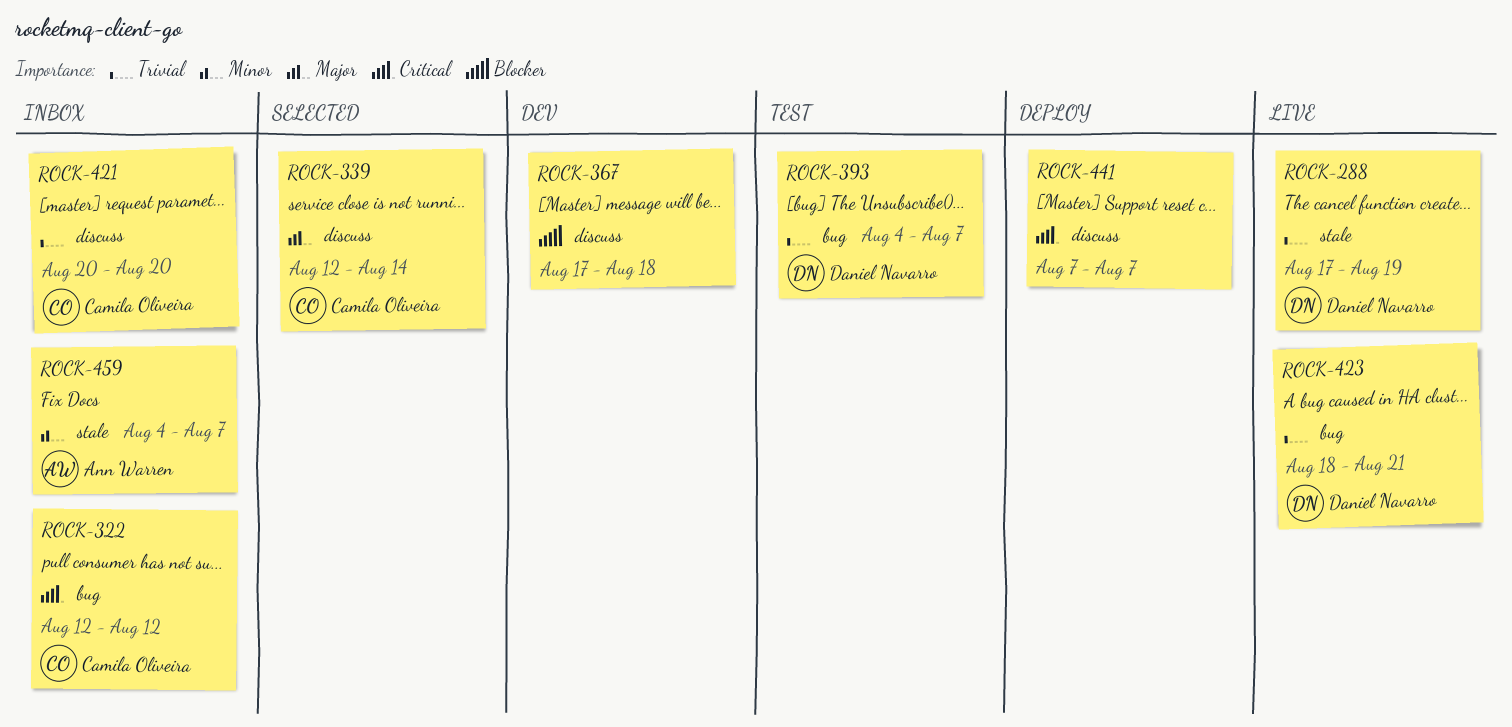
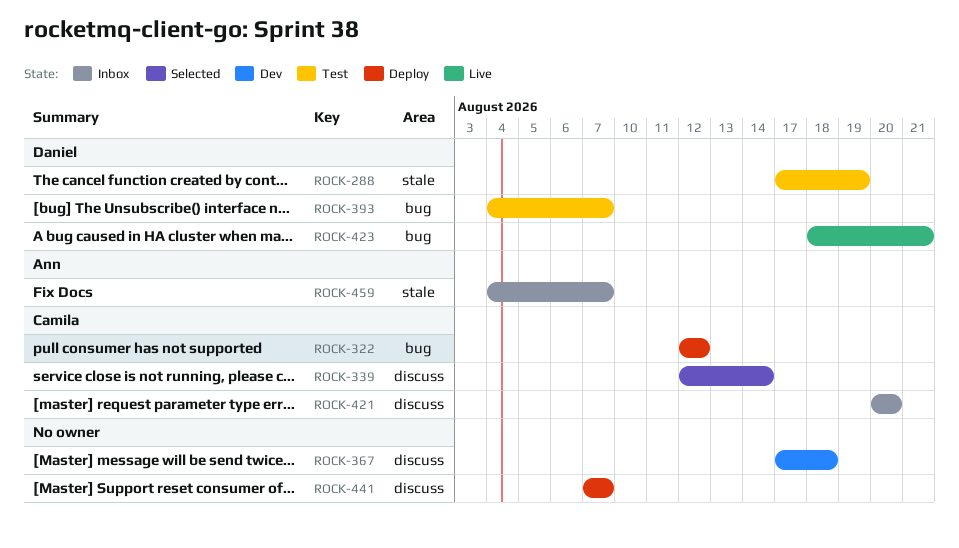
ROCK-288, status: Live -> Test
ROCK-322, status: Inbox -> Deploy

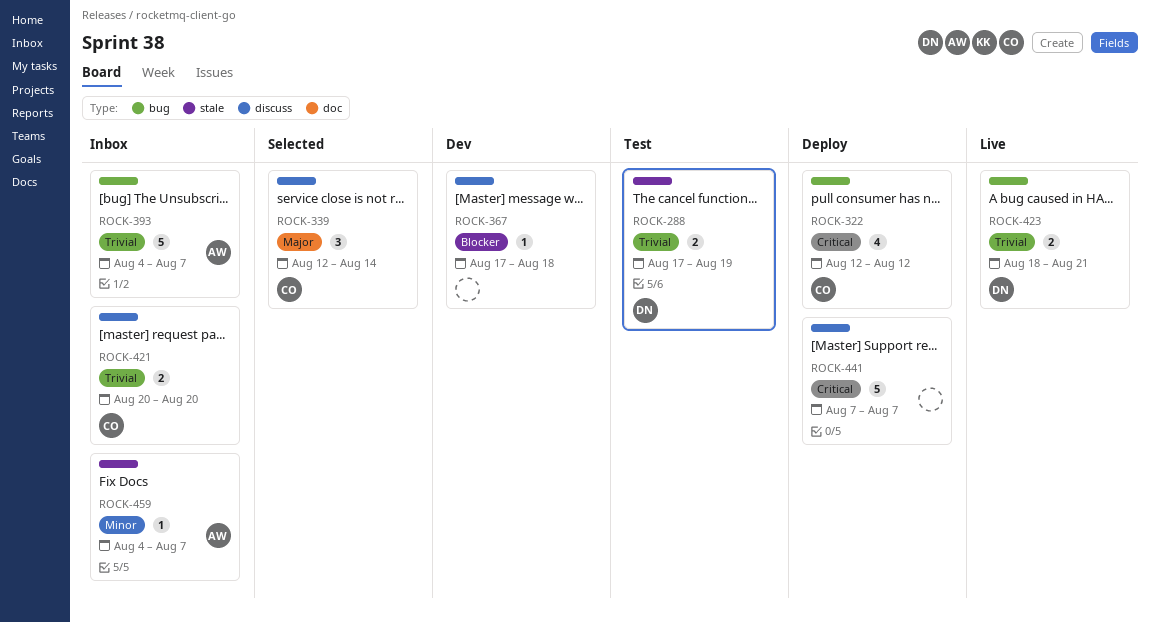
ROCK-393, status: Test -> Inbox
ROCK-393, owner: Daniel -> Ann

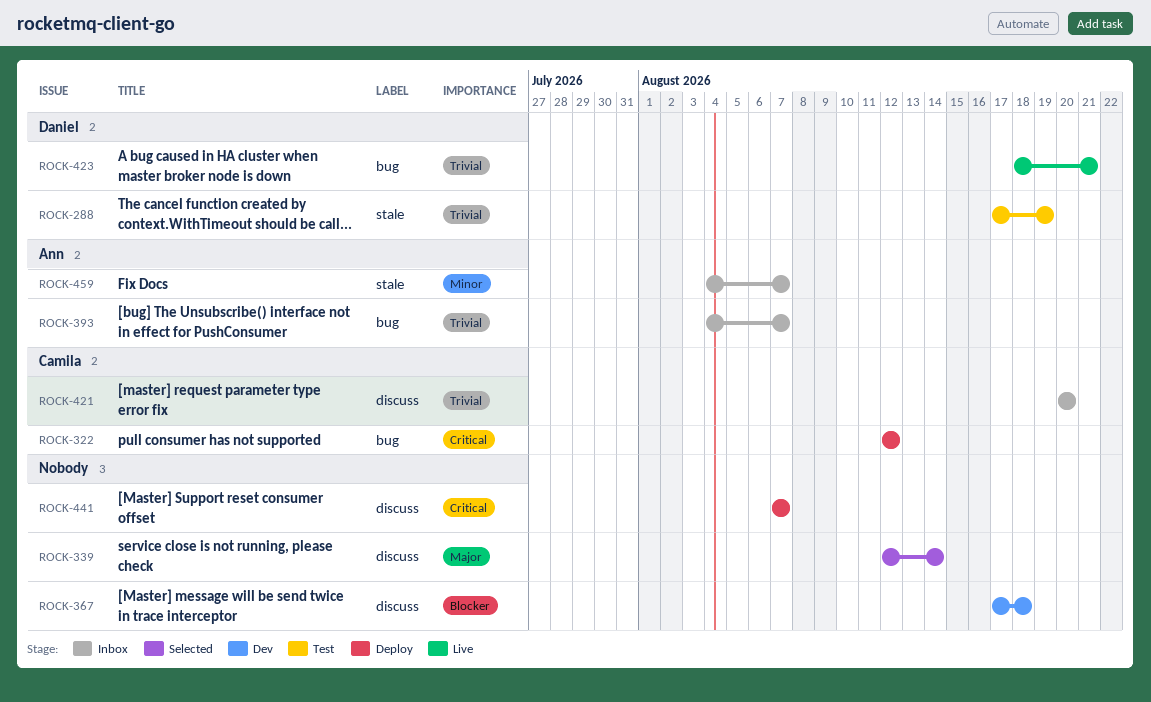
ROCK-339, owner: Camila -> none

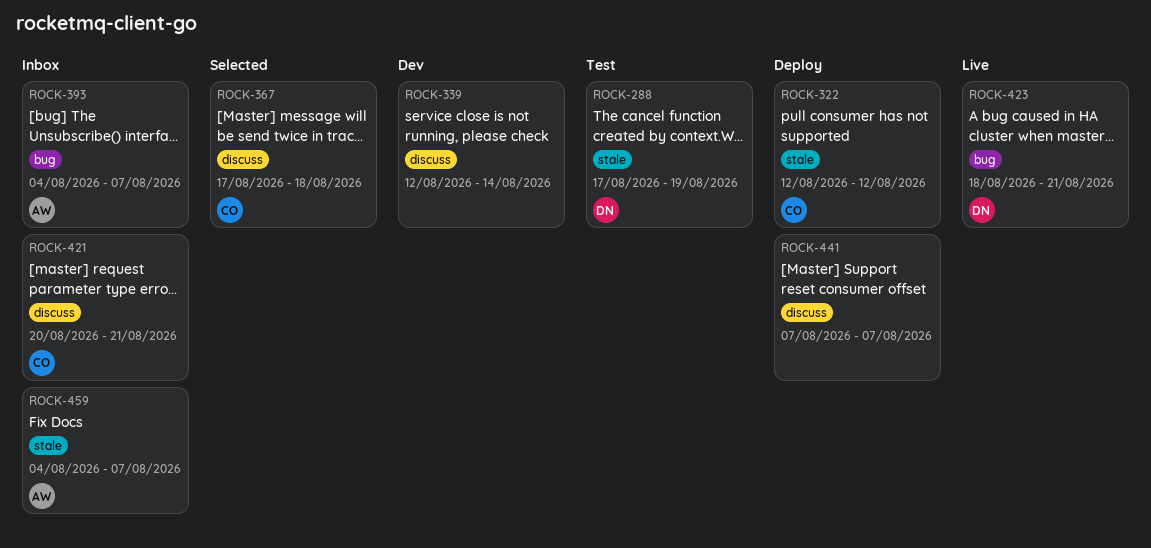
ROCK-322, label: bug -> stale
ROCK-339, status: Selected -> Dev
ROCK-367, status: Dev -> Selected
ROCK-367, owner: none -> Camila
ROCK-421, due: Aug 20 -> Aug 21

